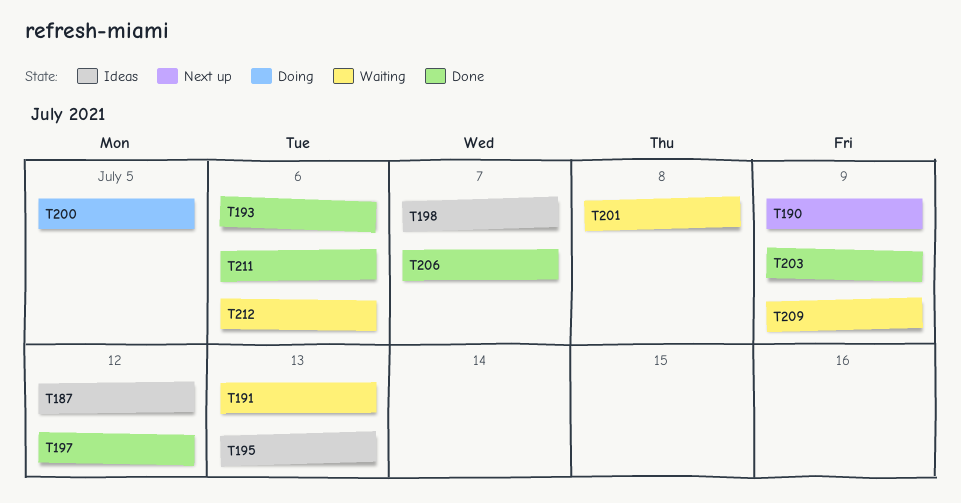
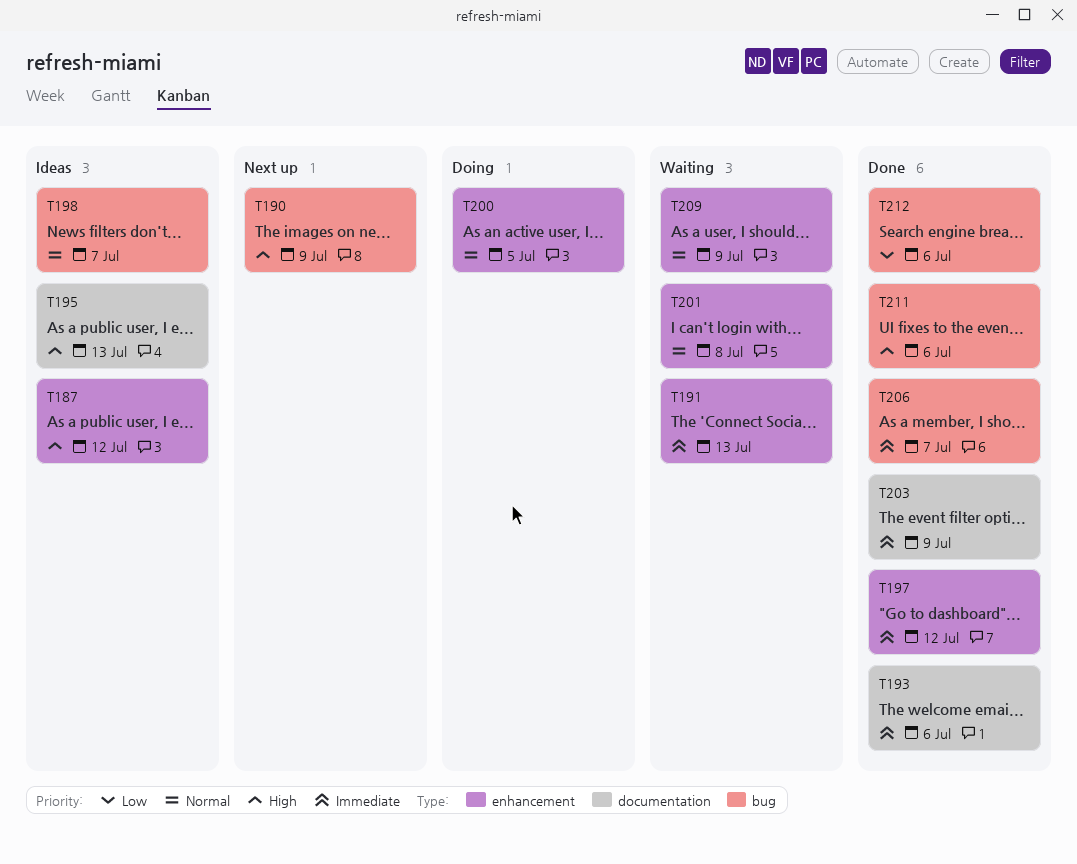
T212, status: Waiting -> Done

